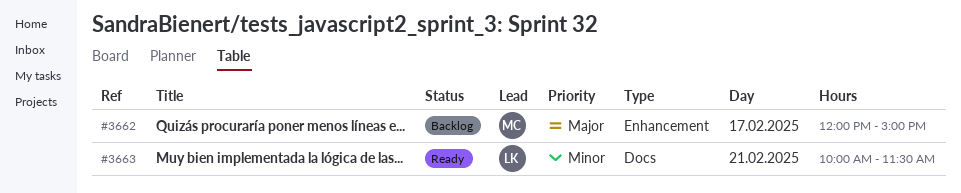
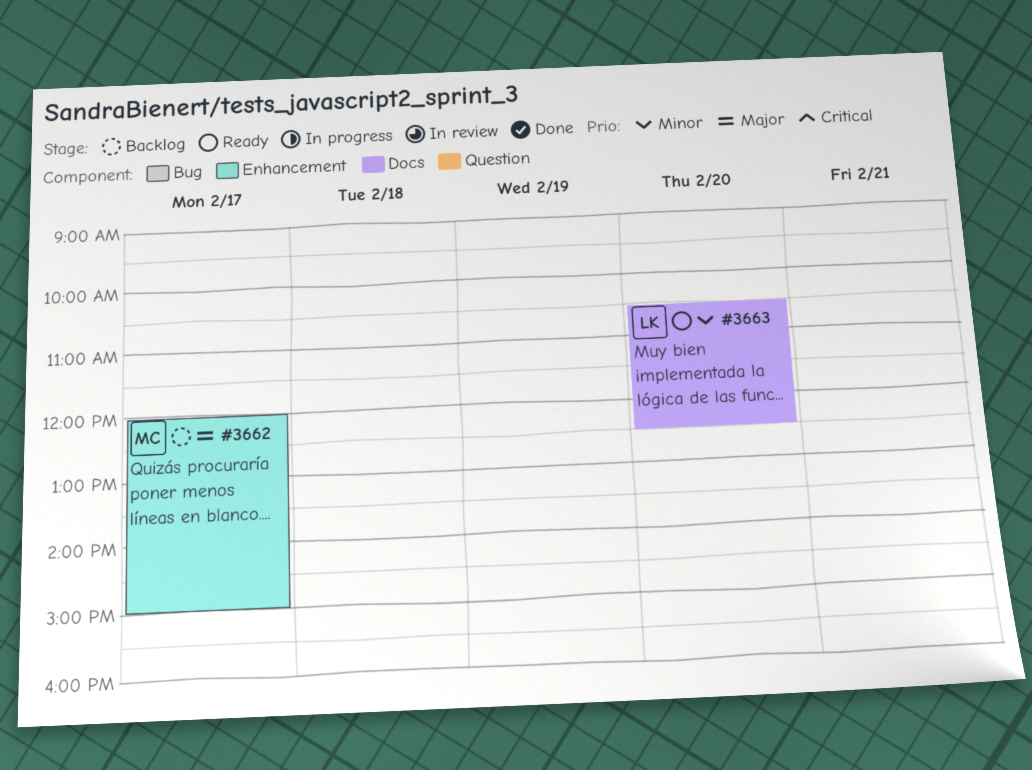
#3663, day: Feb 21 -> Feb 20
#3663, begins: 10:00 -> 10:30
#3663, ends: 11:30 -> 12:30

